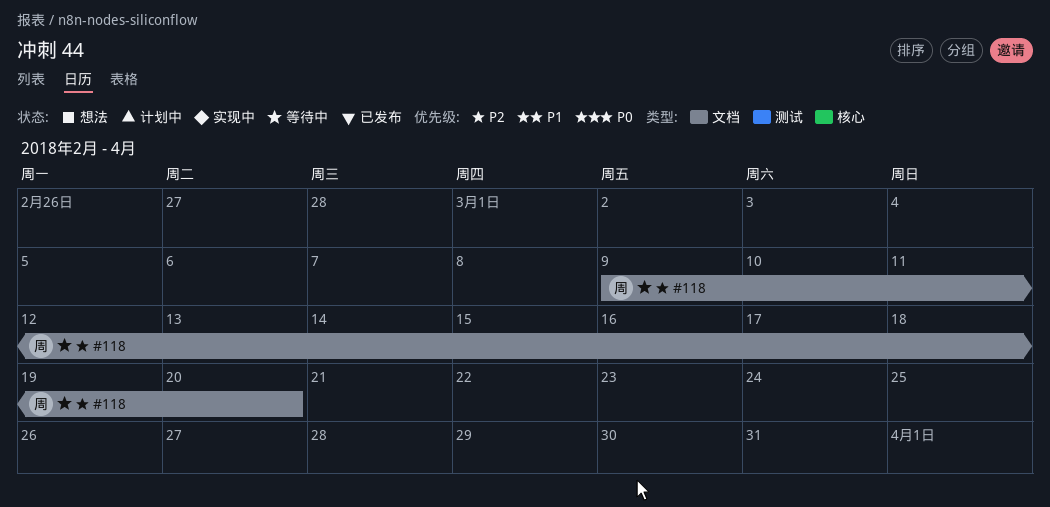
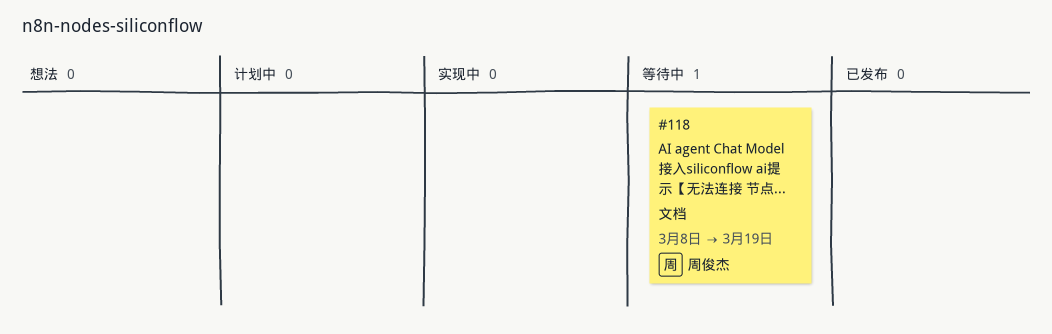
#118, start: Mar 9 -> Mar 8
#118, due: Mar 20 -> Mar 19

